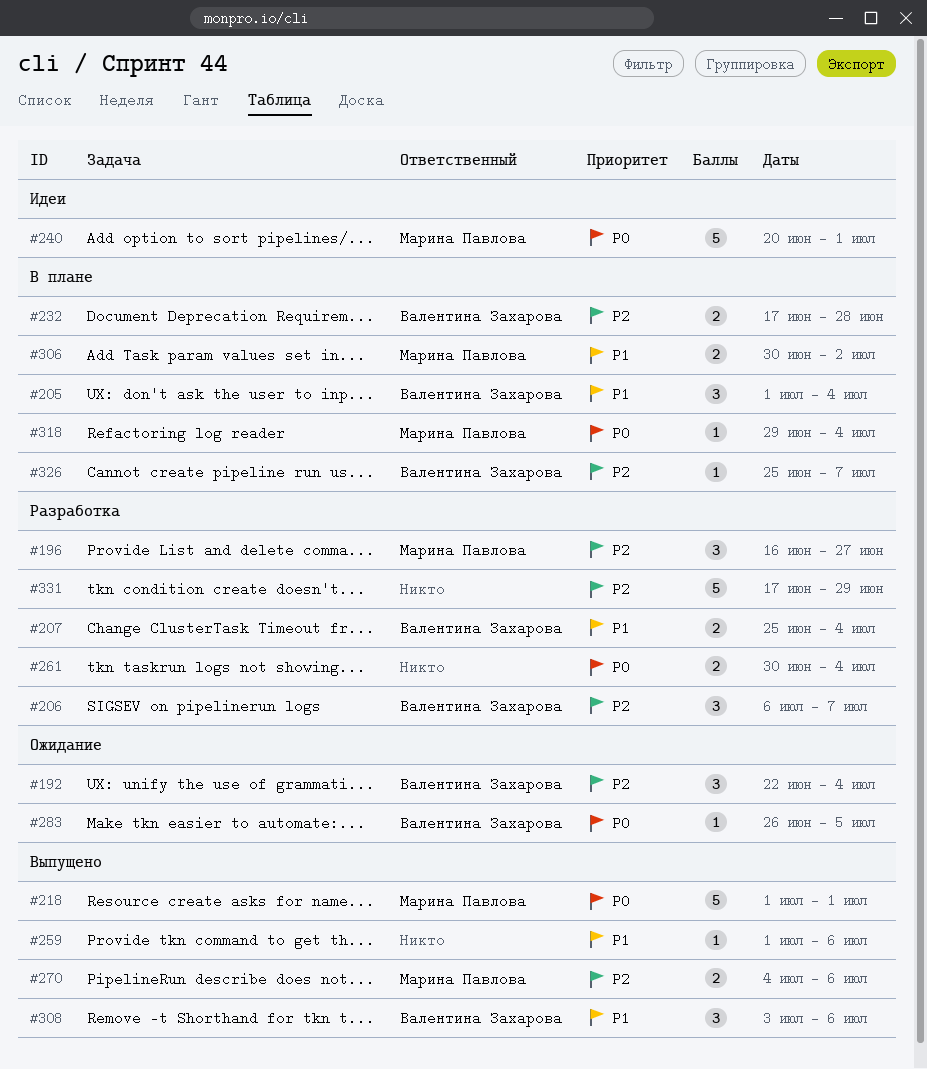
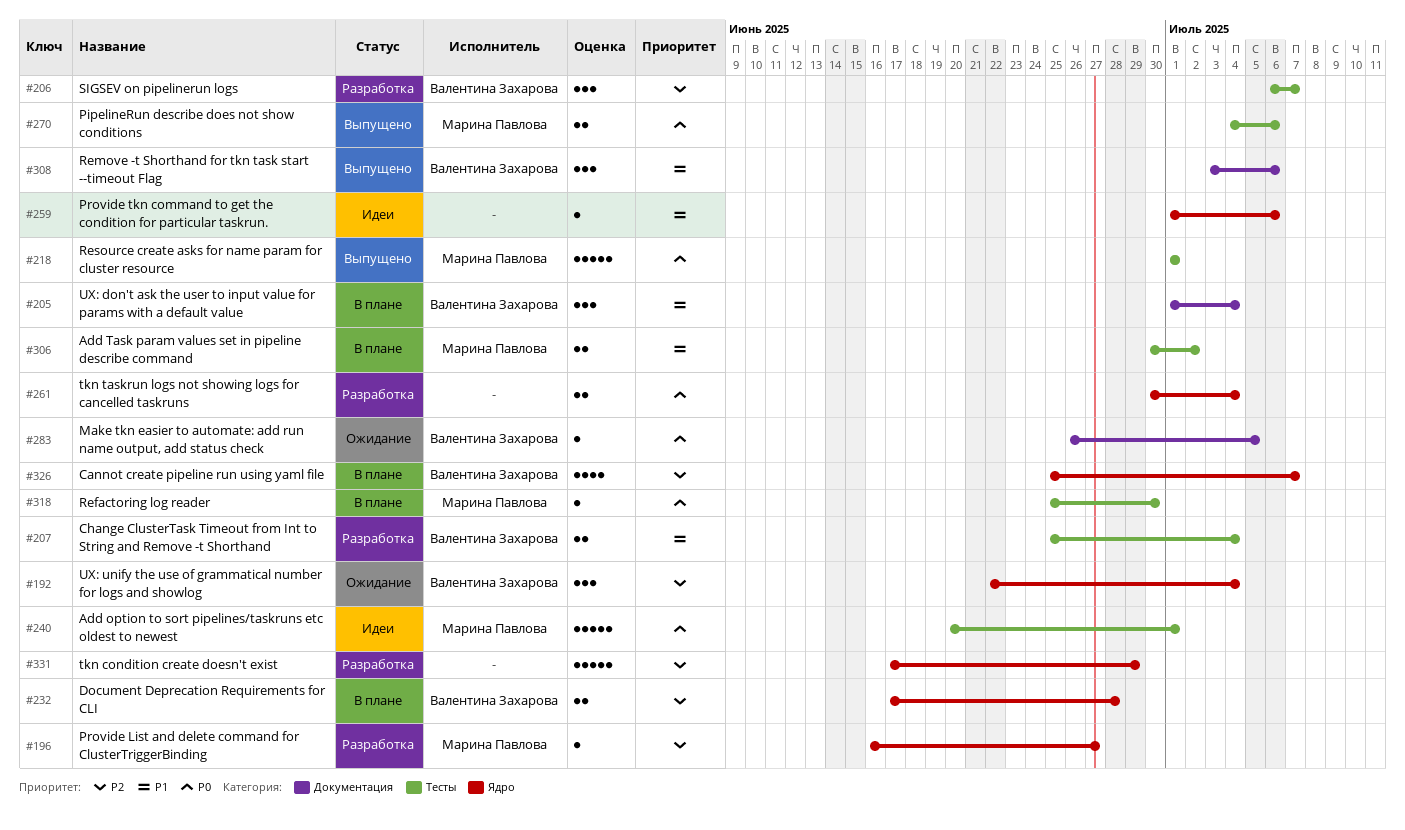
#196, estimate: 3 -> 1
#259, status: Выпущено -> Идеи
#270, priority: P2 -> P0
#318, start: Jun 29 -> Jun 25
#318, due: Jul 4 -> Jun 30
#326, estimate: 1 -> 4

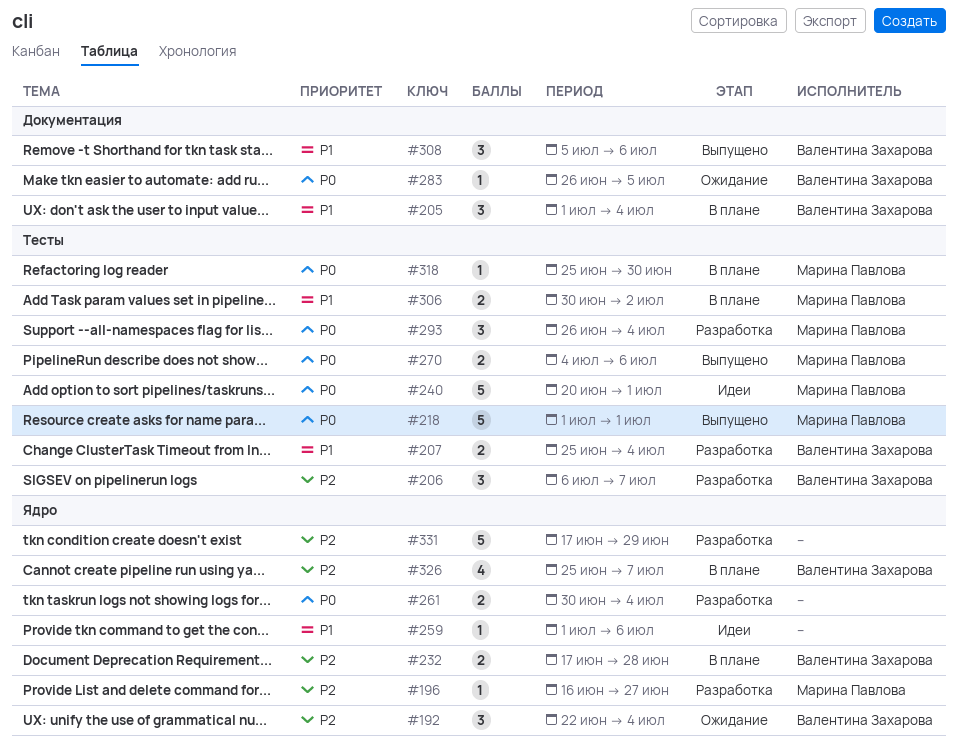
#293: none -> present
#308, start: Jul 3 -> Jul 5

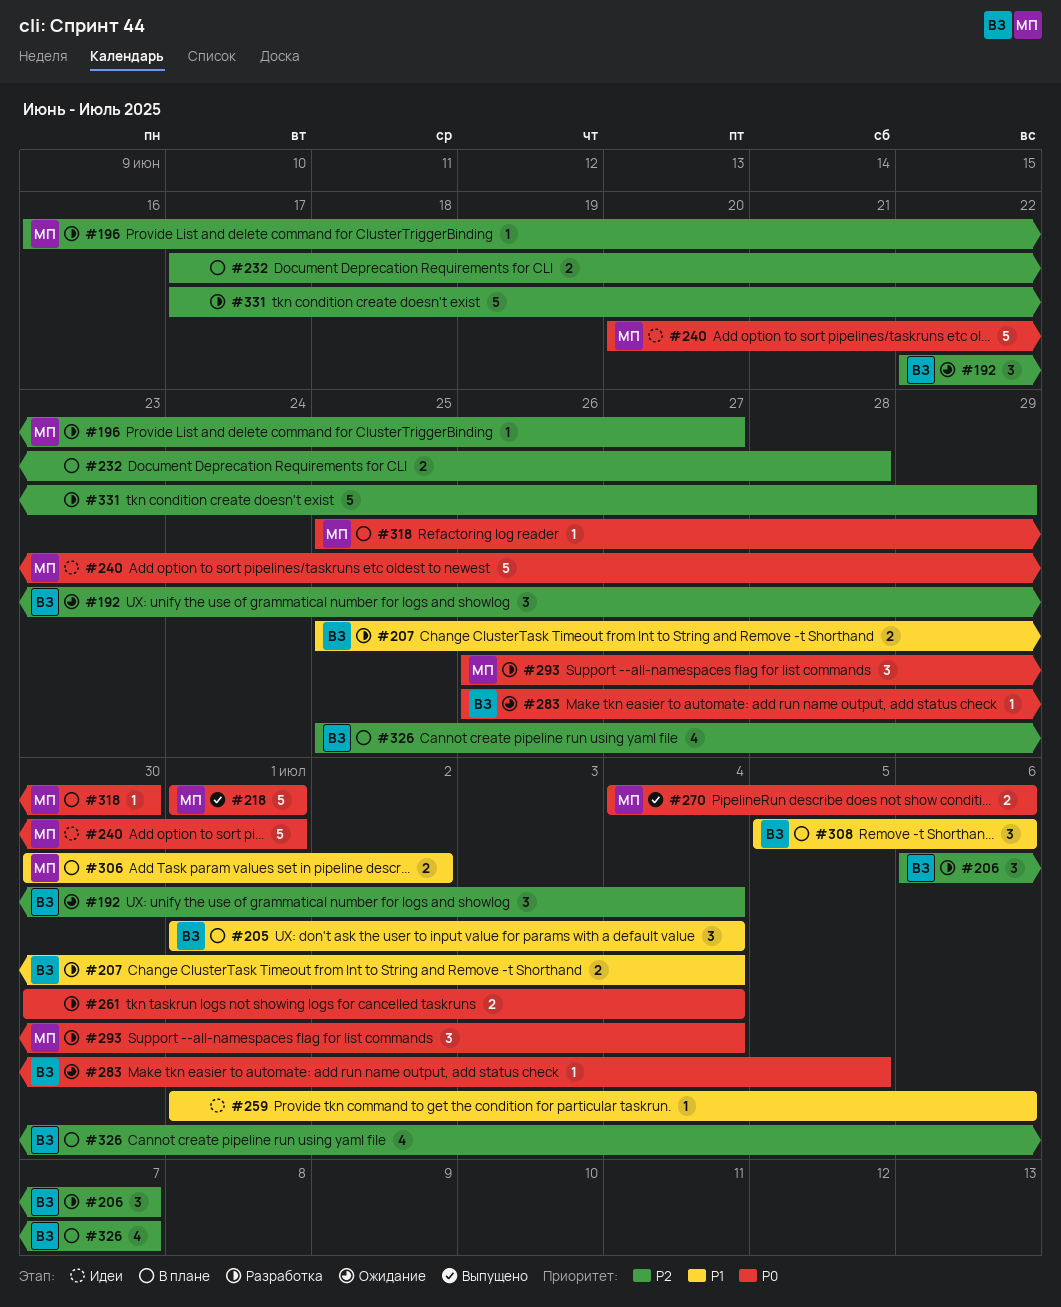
#232, owner: Валентина Захарова -> none
#308, status: Выпущено -> В плане

